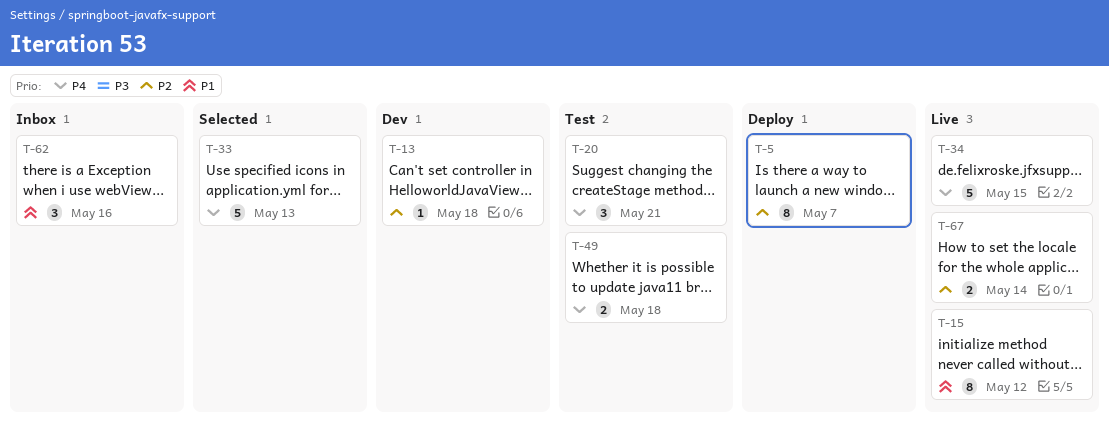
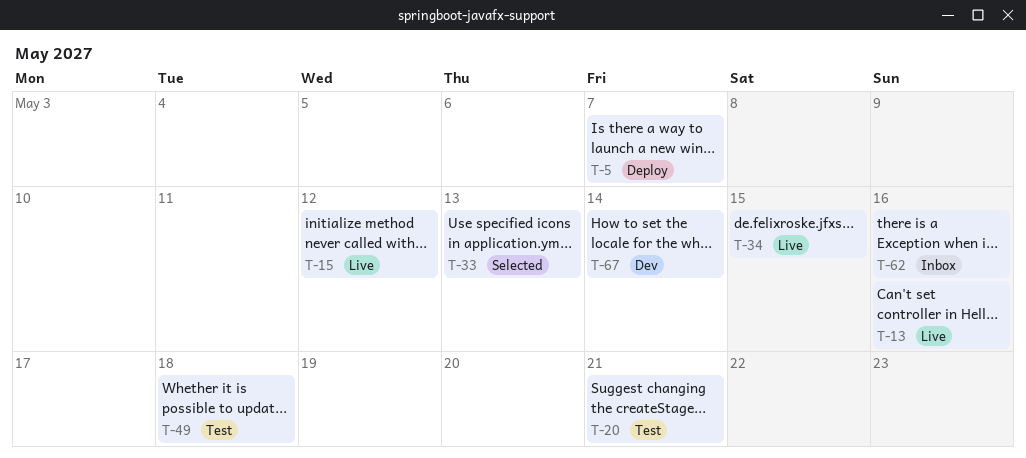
T-13, status: Dev -> Live
T-13, due: May 18 -> May 16
T-67, status: Live -> Dev

